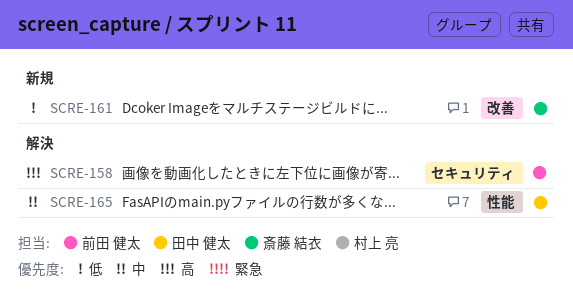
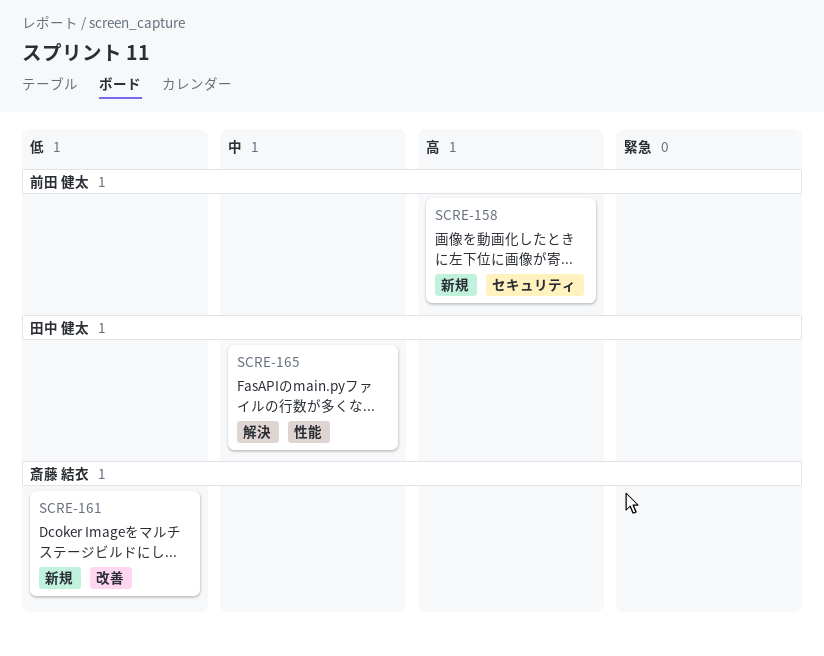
SCRE-158, status: 解決 -> 新規

